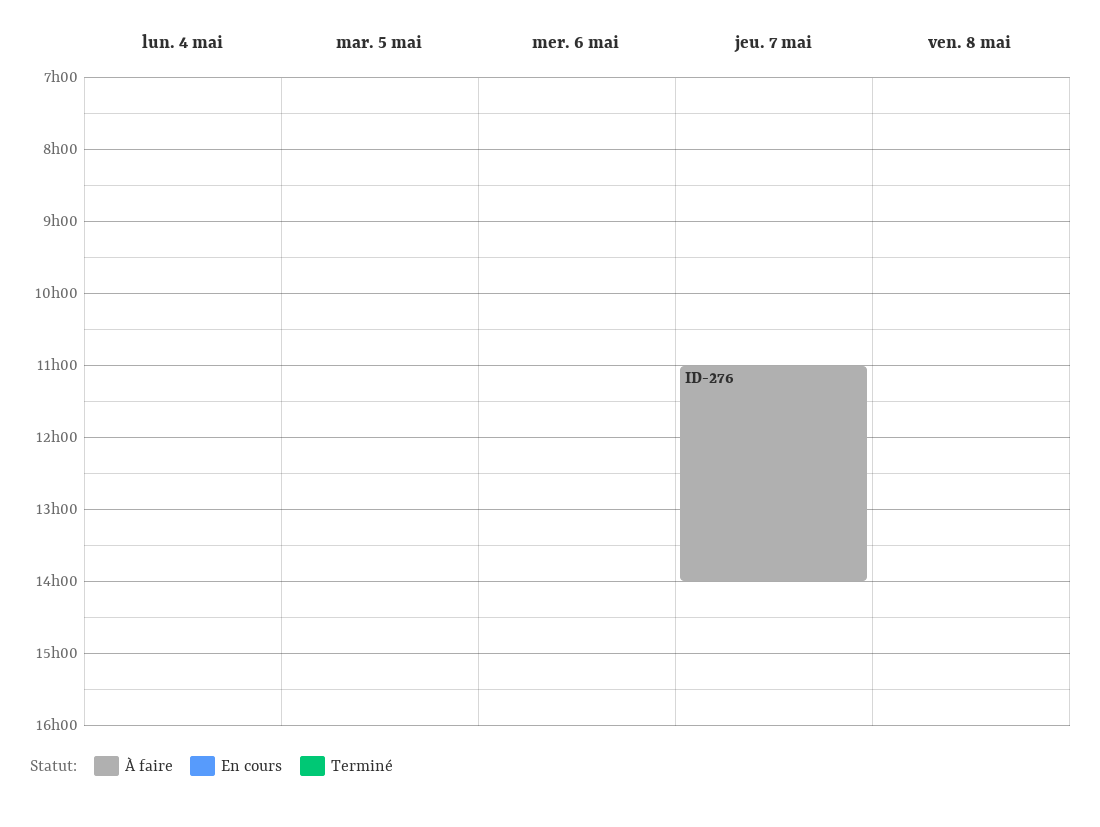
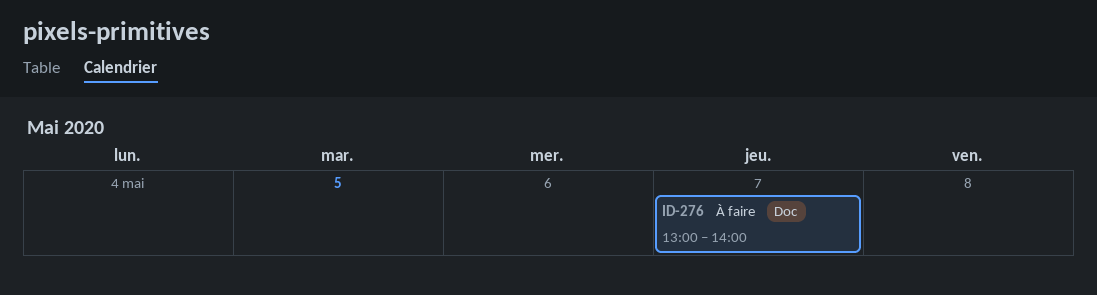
ID-276, begins: 11:00 -> 13:00

